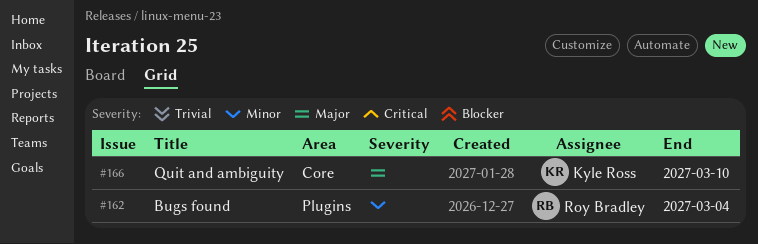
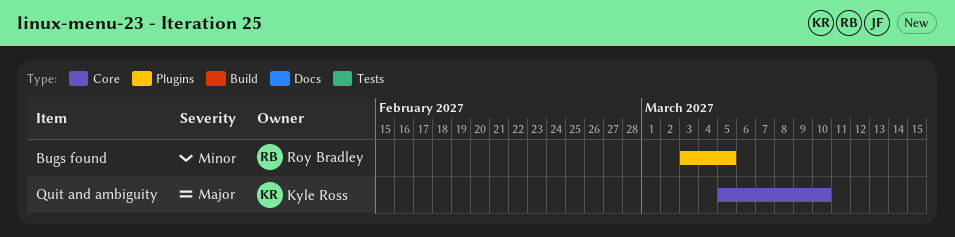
Bugs found, due: Mar 4 -> Mar 5

